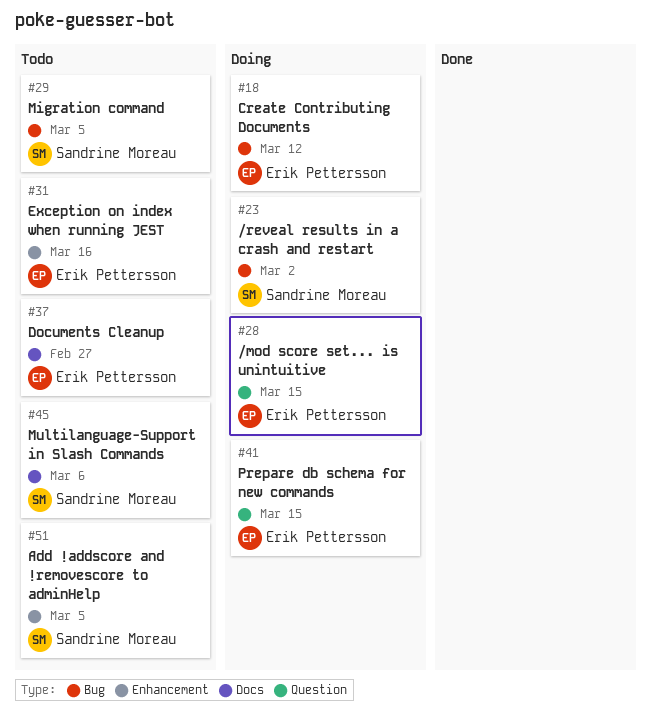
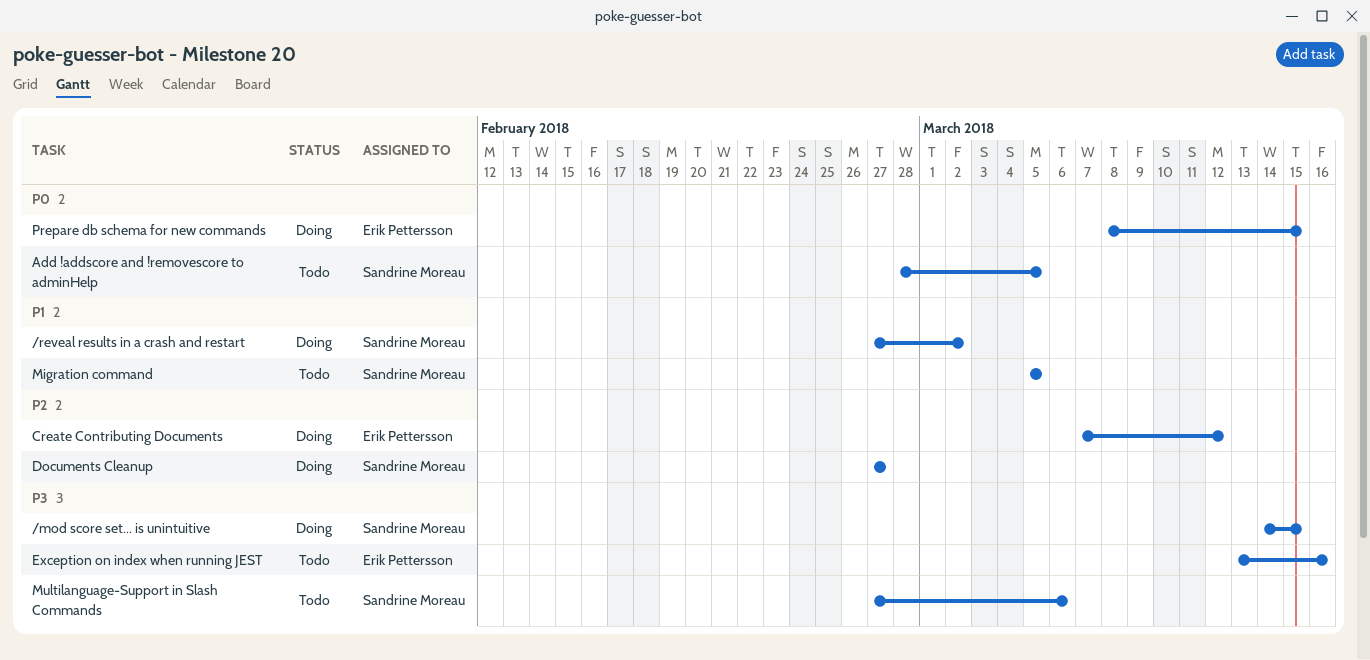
/mod score set... is unintuitive, owner: Erik Pettersson -> Sandrine Moreau
Documents Cleanup, status: Todo -> Doing
Documents Cleanup, owner: Erik Pettersson -> Sandrine Moreau

